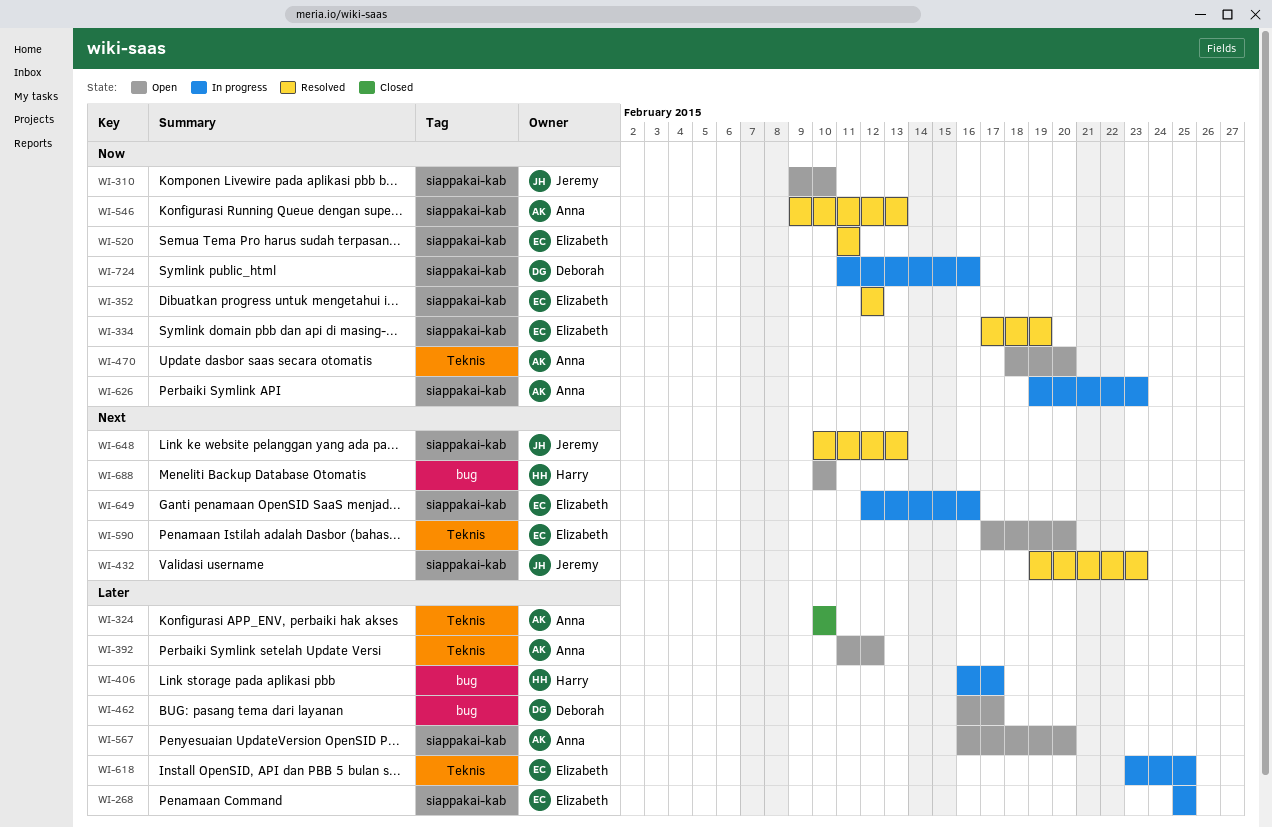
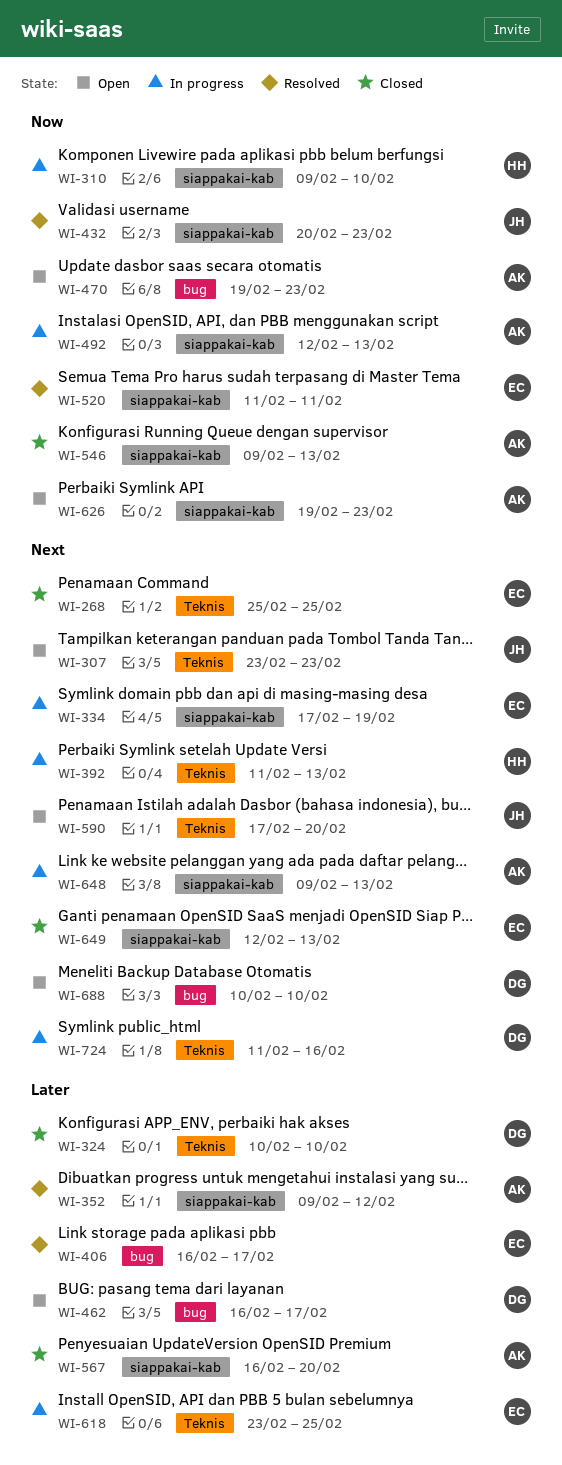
WI-268, status: In progress -> Closed
WI-268, priority: Later -> Next
WI-268, label: siappakai-kab -> Teknis
WI-307: none -> present
WI-310, status: Open -> In progress
WI-310, owner: Jeremy -> Harry
WI-324, owner: Anna -> Deborah
WI-334, status: Resolved -> In progress
WI-334, priority: Now -> Next
WI-352, owner: Elizabeth -> Anna
WI-352, priority: Now -> Later
WI-352, start: Feb 12 -> Feb 9
WI-392, status: Open -> In progress
WI-392, owner: Anna -> Harry
WI-392, priority: Later -> Next
WI-392, due: Feb 12 -> Feb 13
WI-406, status: In progress -> Resolved
WI-406, owner: Harry -> Elizabeth
WI-432, priority: Next -> Now
WI-432, start: Feb 19 -> Feb 20
WI-470, label: Teknis -> bug
WI-470, start: Feb 18 -> Feb 19
WI-470, due: Feb 20 -> Feb 23
WI-492: none -> present
WI-546, status: Resolved -> Closed
WI-567, status: Open -> Closed
WI-590, owner: Elizabeth -> Jeremy
WI-626, status: In progress -> Open
WI-648, status: Resolved -> In progress
WI-648, owner: Jeremy -> Anna
WI-648, start: Feb 10 -> Feb 9
WI-649, status: In progress -> Closed
WI-649, due: Feb 16 -> Feb 13
WI-688, owner: Harry -> Deborah
WI-724, priority: Now -> Next
WI-724, label: siappakai-kab -> Teknis

